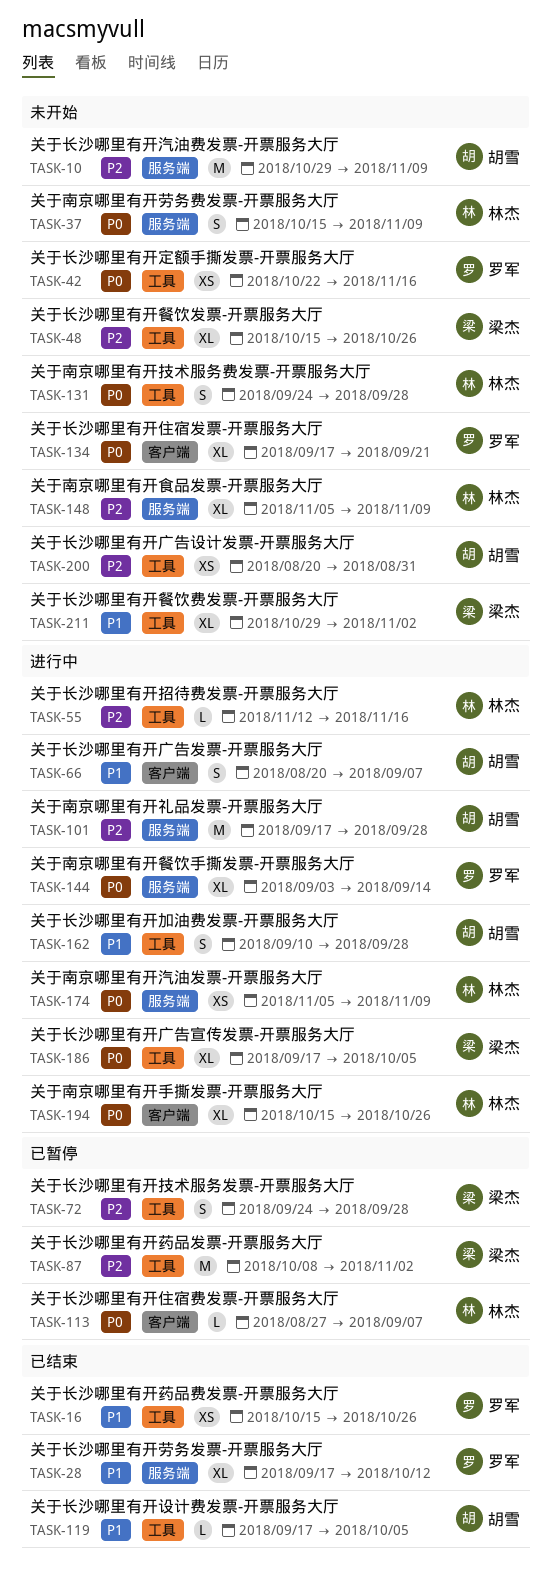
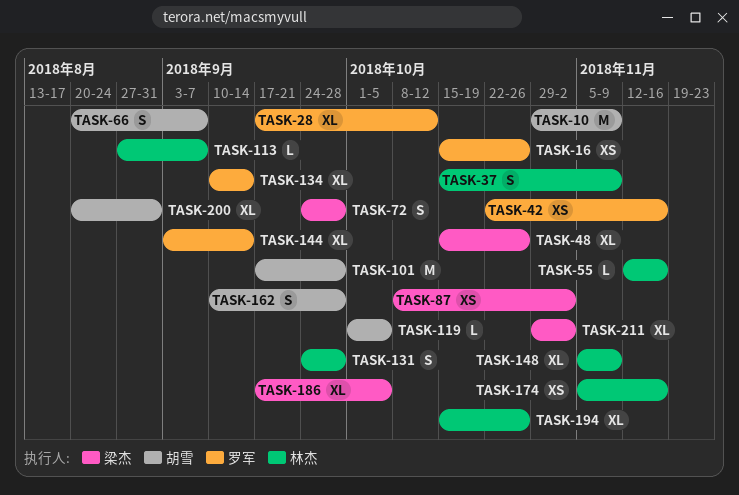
TASK-87, estimate: M -> XS
TASK-119, start: Sep 17 -> Oct 1
TASK-134, start: Sep 17 -> Sep 10
TASK-134, due: Sep 21 -> Sep 14
TASK-174, due: Nov 9 -> Nov 16
TASK-200, estimate: XS -> XL

